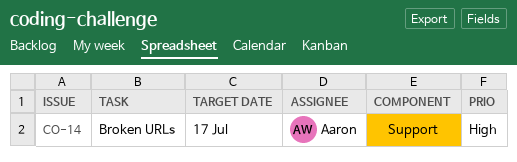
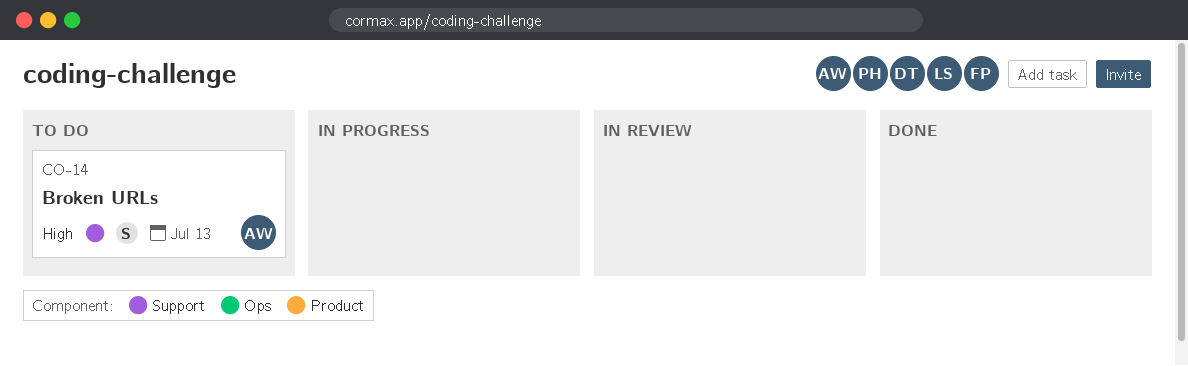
CO-14, due: Jul 17 -> Jul 13

